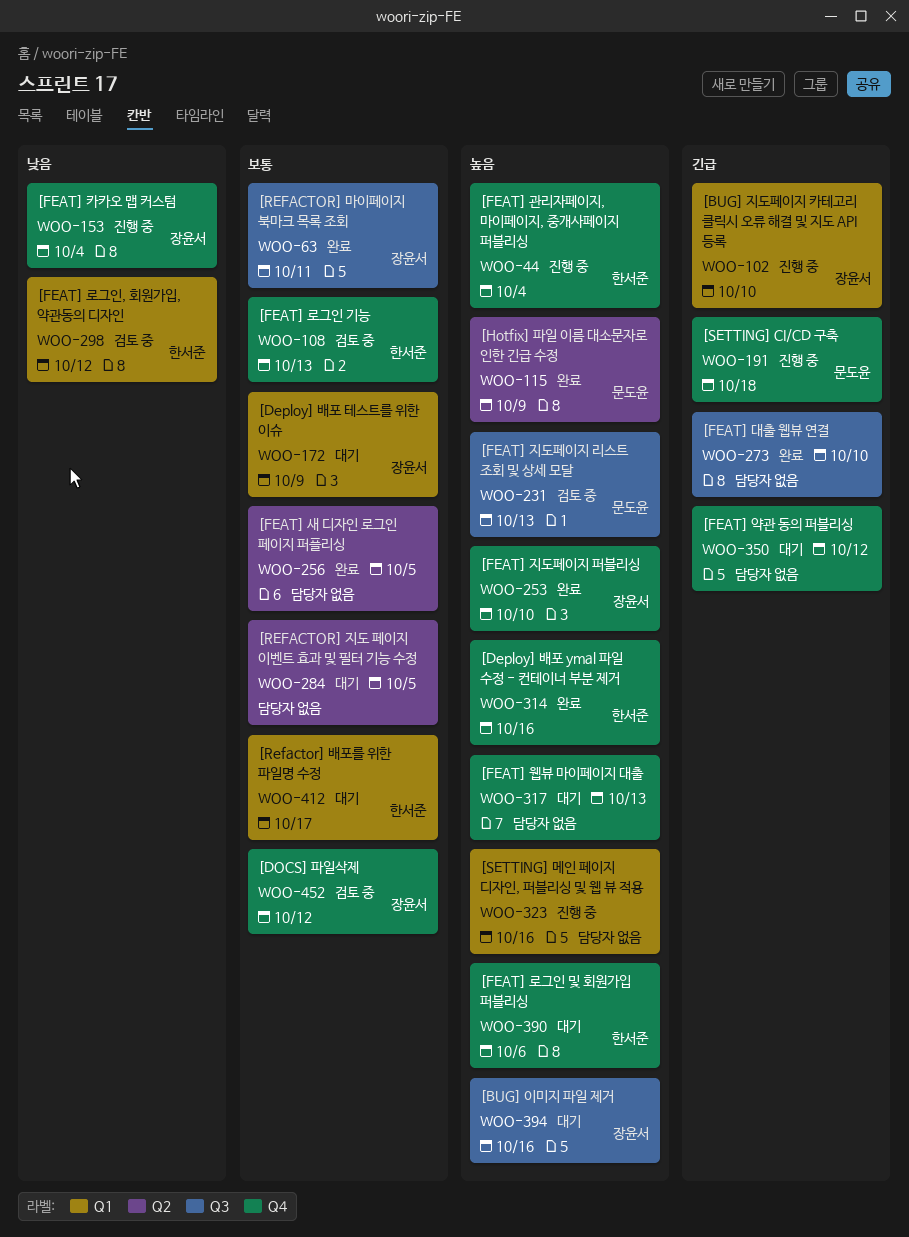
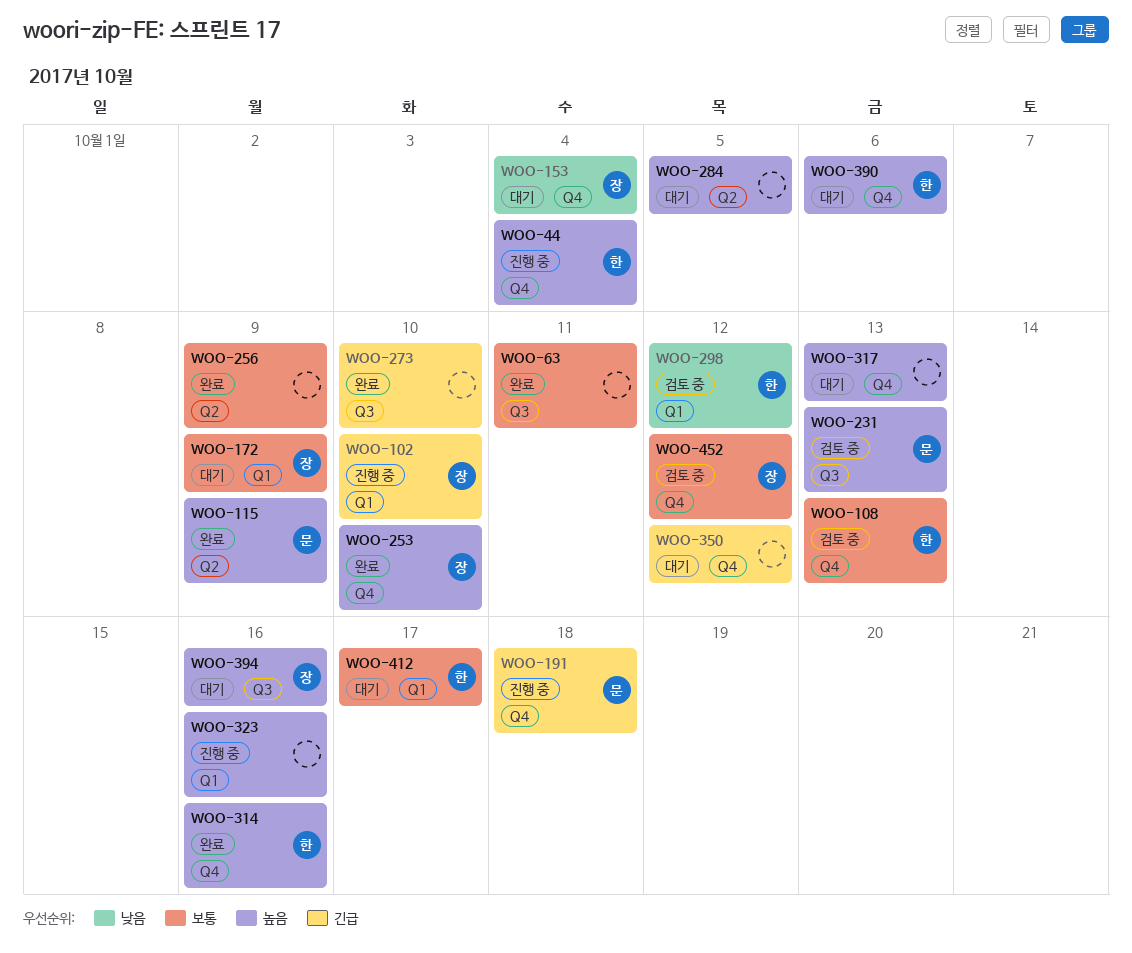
WOO-63, owner: 장윤서 -> none
WOO-153, status: 진행 중 -> 대기
WOO-256, due: Oct 5 -> Oct 9
WOO-284, priority: 보통 -> 높음

